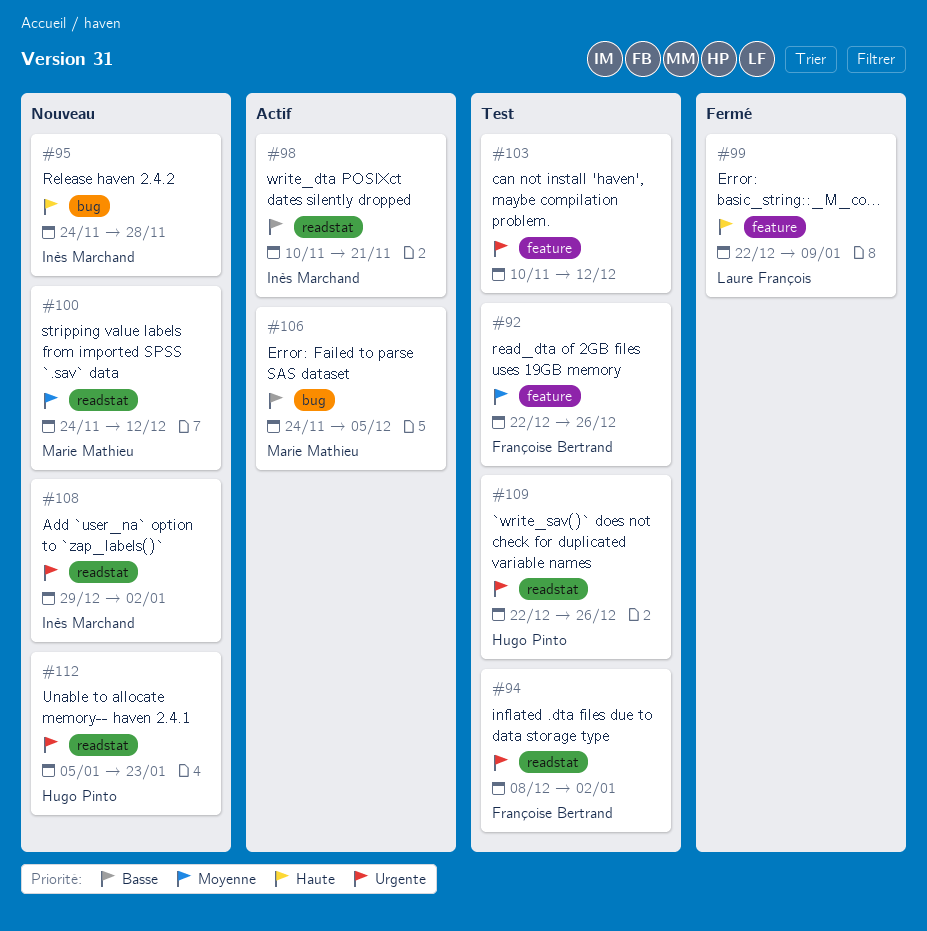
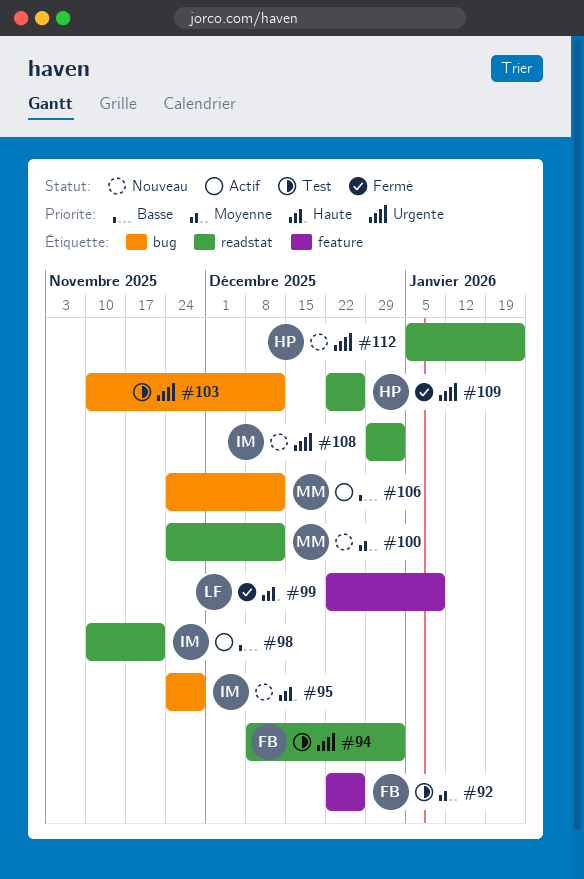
#103, label: feature -> bug
#106, due: Dec 5 -> Dec 12
#109, status: Test -> Fermé

